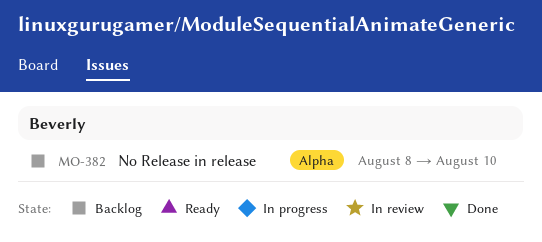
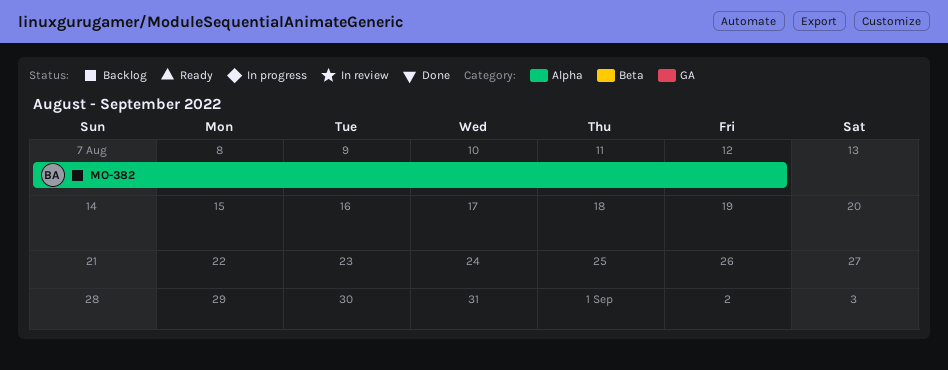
MO-382, start: Aug 8 -> Aug 7
MO-382, due: Aug 10 -> Aug 12

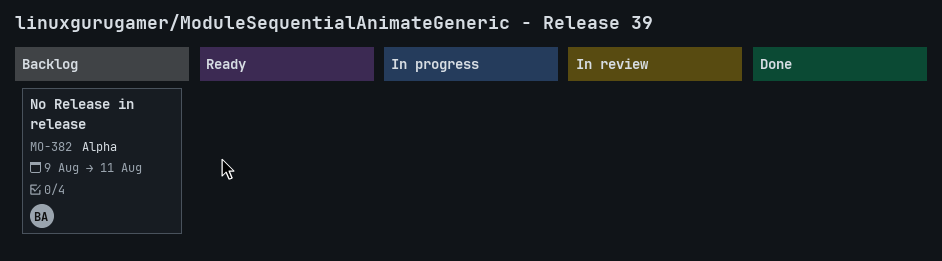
MO-382, start: Aug 7 -> Aug 9
MO-382, due: Aug 12 -> Aug 11

